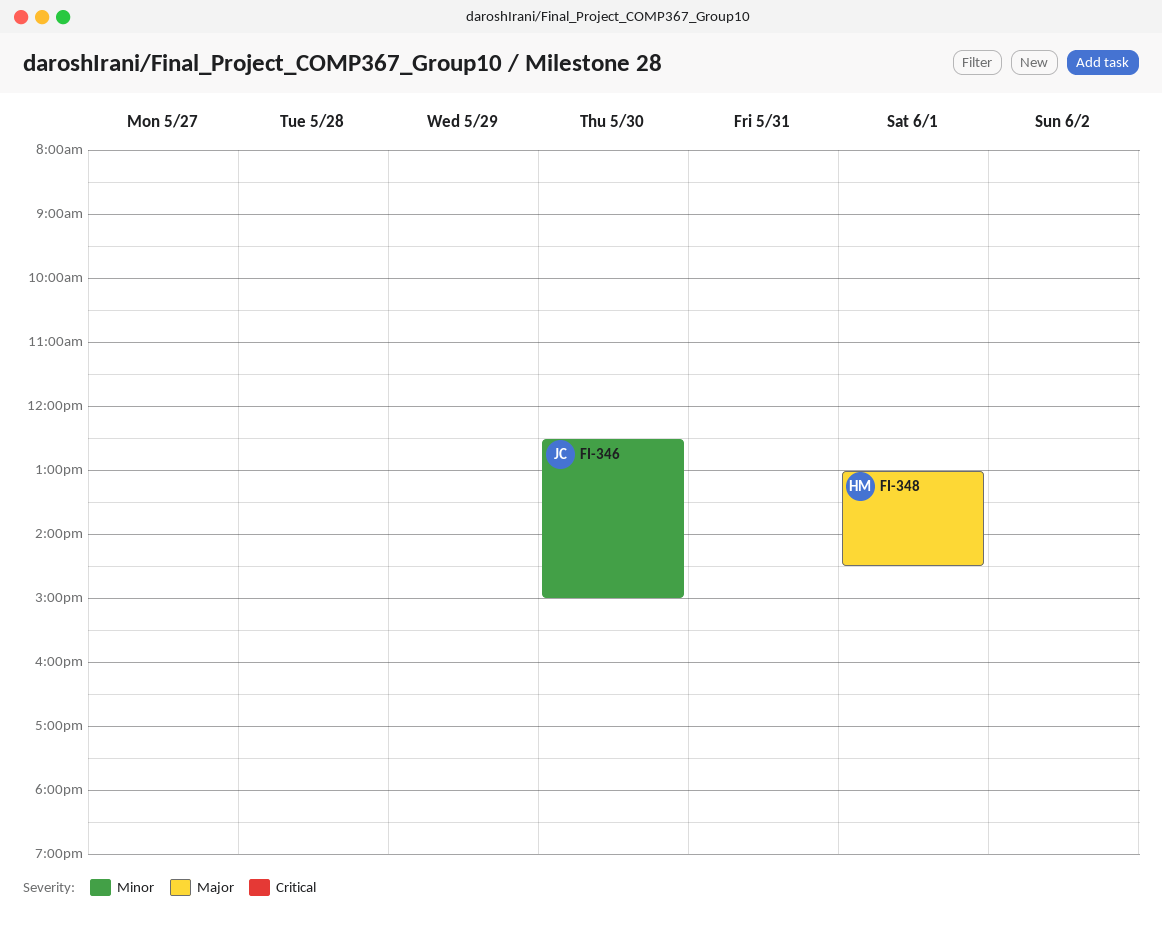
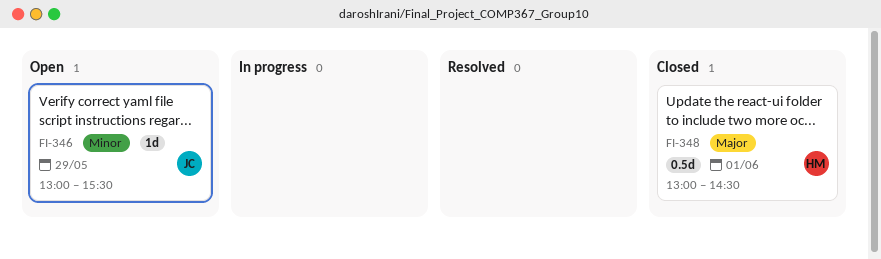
FI-346, day: May 30 -> May 29
FI-346, begins: 12:30 -> 13:00
FI-346, ends: 15:00 -> 15:30

